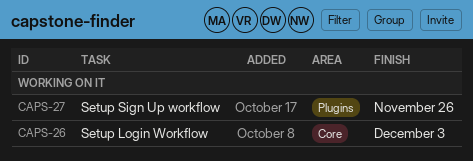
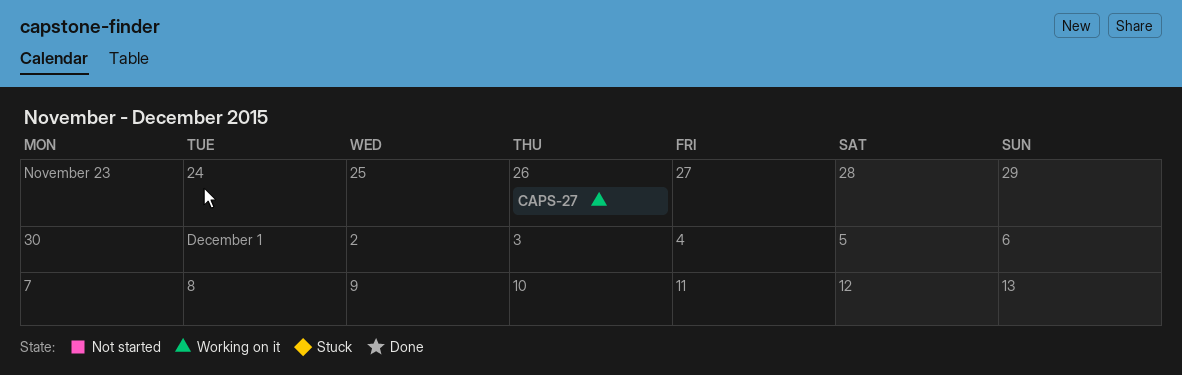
CAPS-26: present -> none

